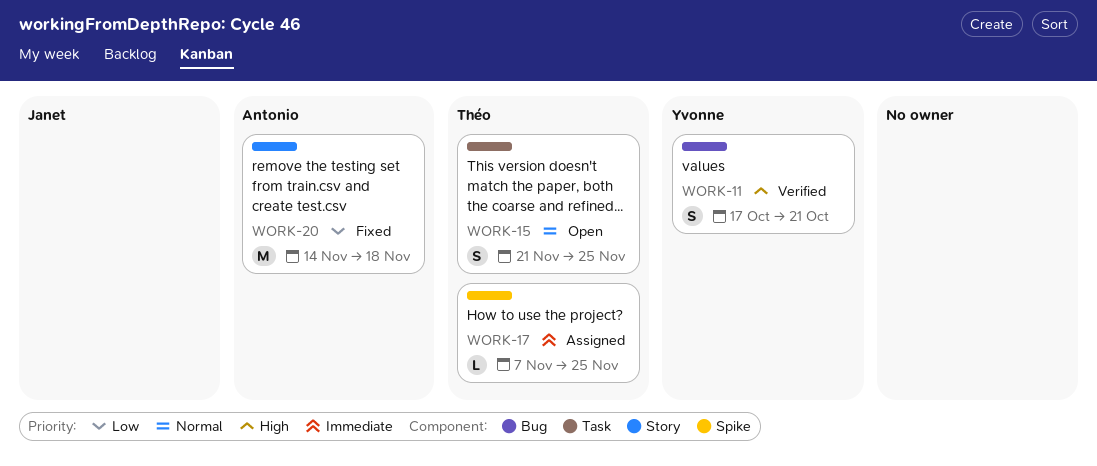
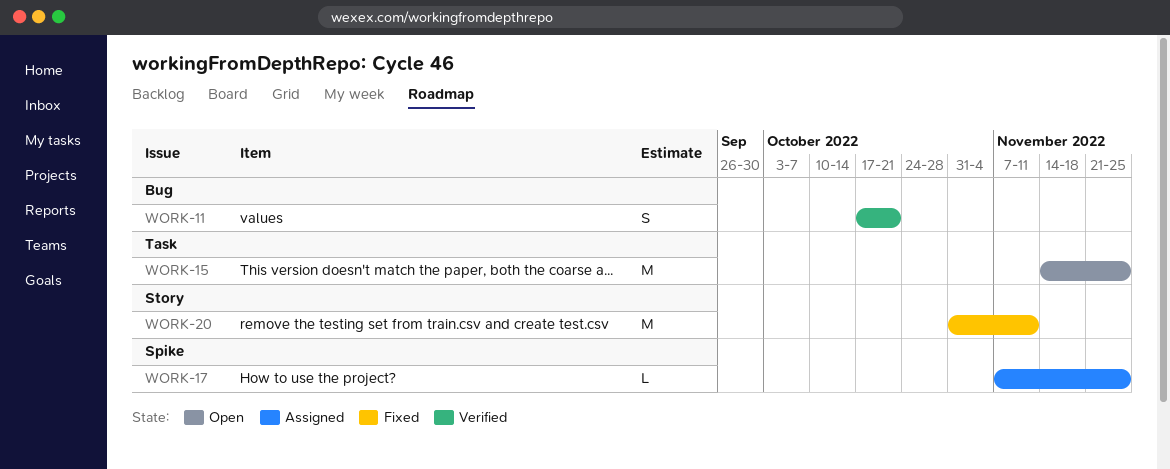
WORK-15, estimate: S -> M
WORK-15, start: Nov 21 -> Nov 14
WORK-20, start: Nov 14 -> Oct 31
WORK-20, due: Nov 18 -> Nov 11

